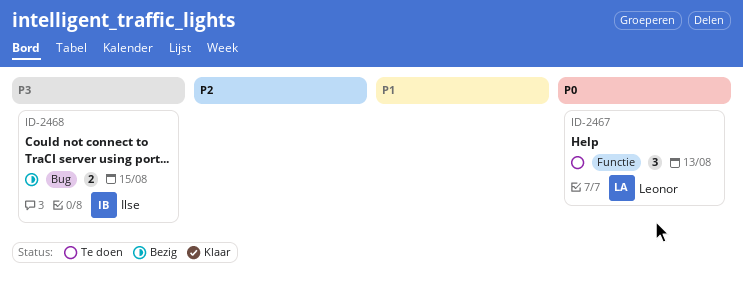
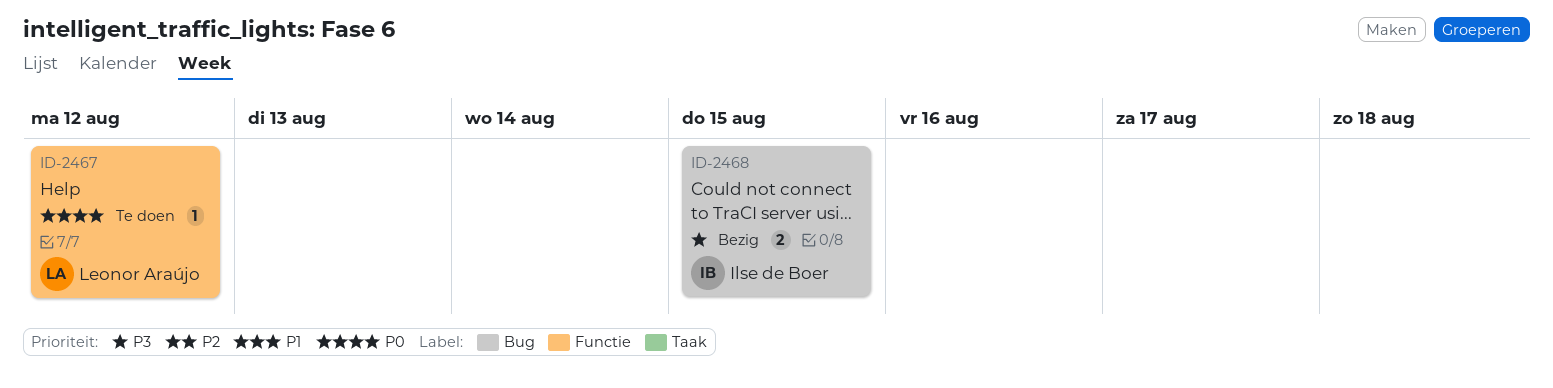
ID-2467, estimate: 3 -> 1
ID-2467, due: Aug 13 -> Aug 12

